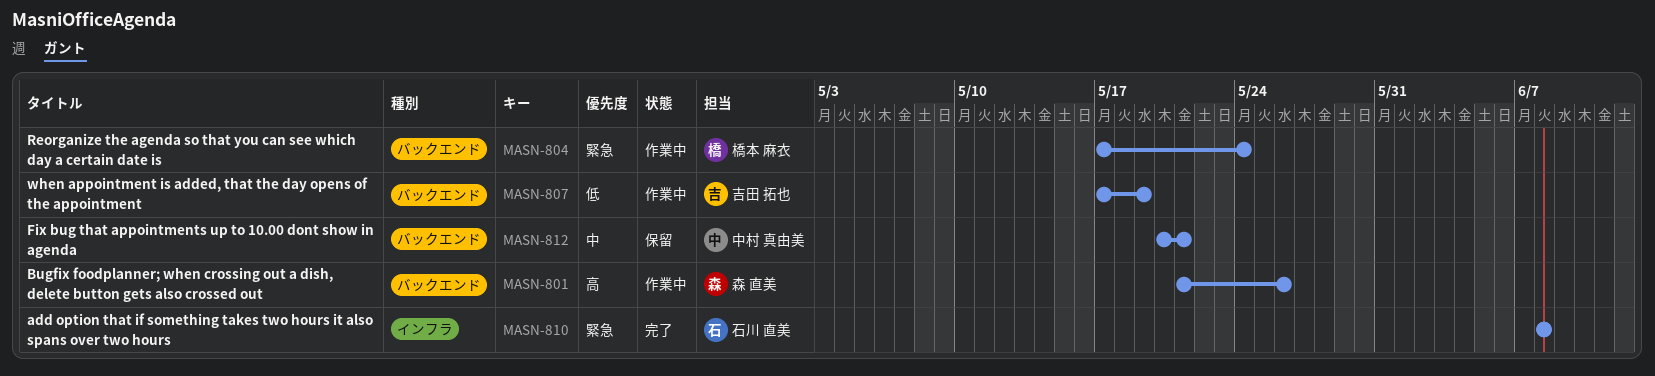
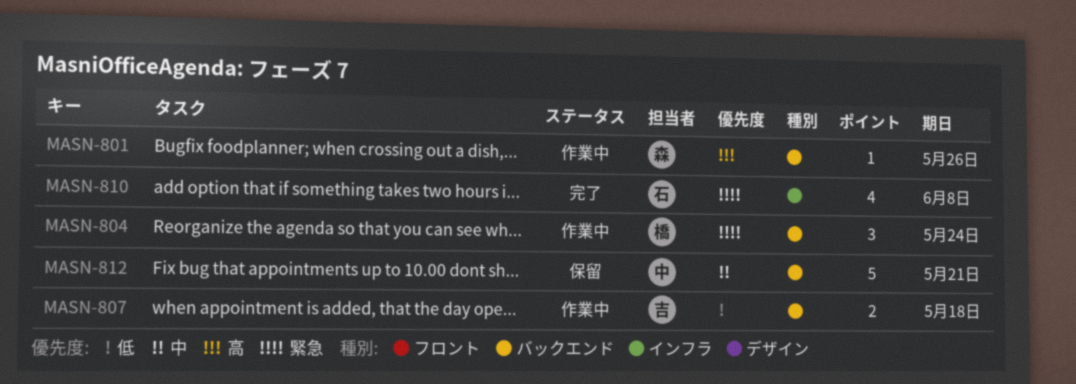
MASN-807, due: May 19 -> May 18

